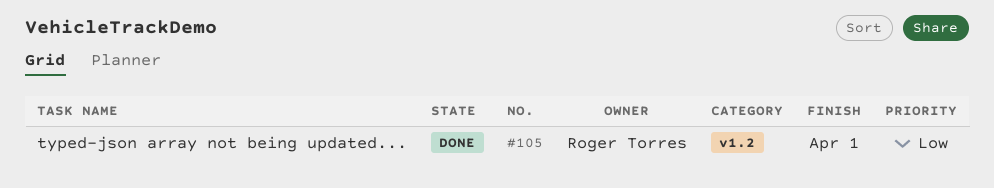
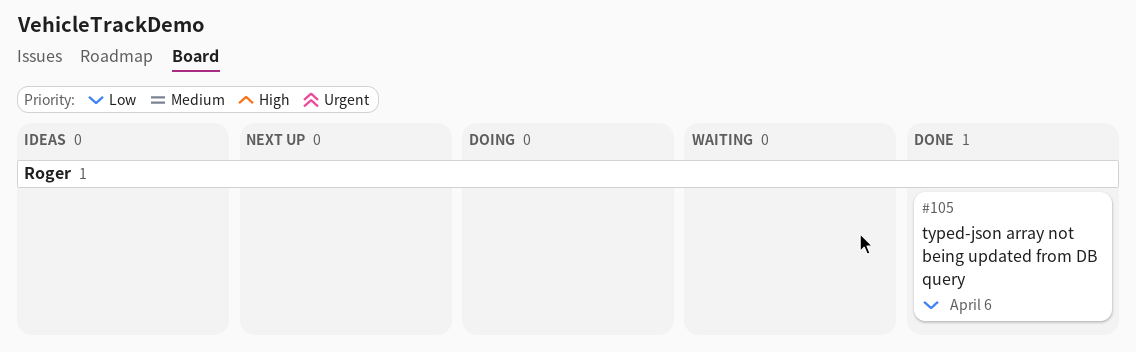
#105, due: Apr 1 -> Apr 6

